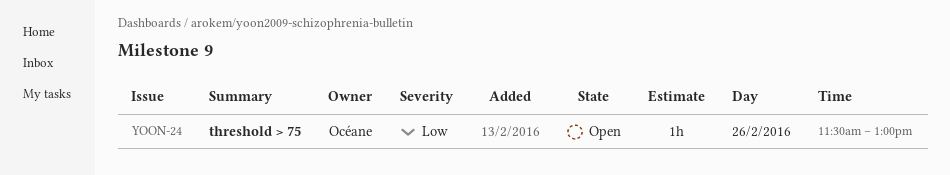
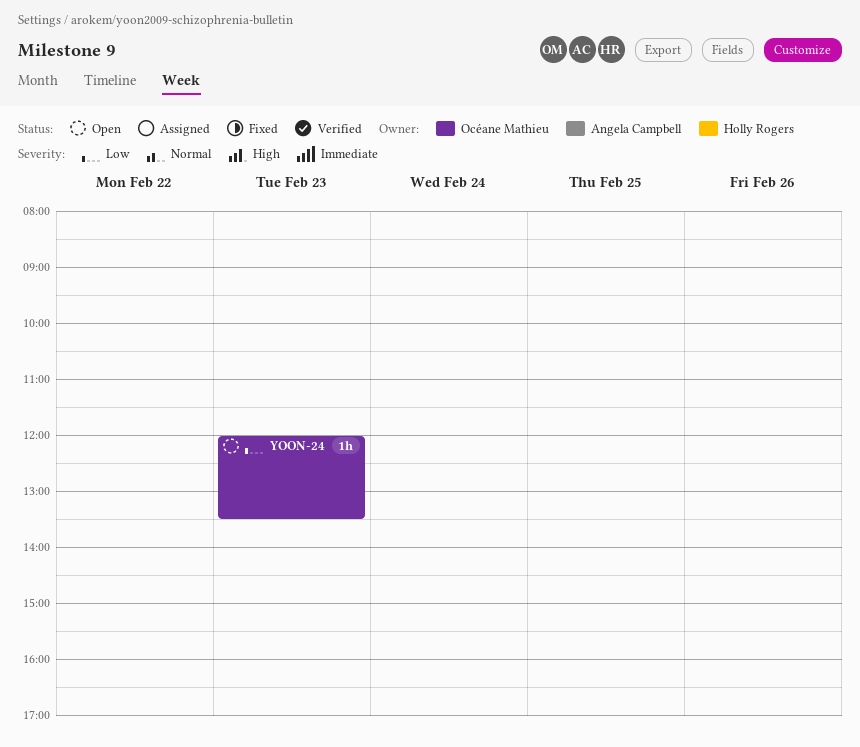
YOON-24, day: Feb 26 -> Feb 23
YOON-24, begins: 11:30 -> 12:00
YOON-24, ends: 13:00 -> 13:30

